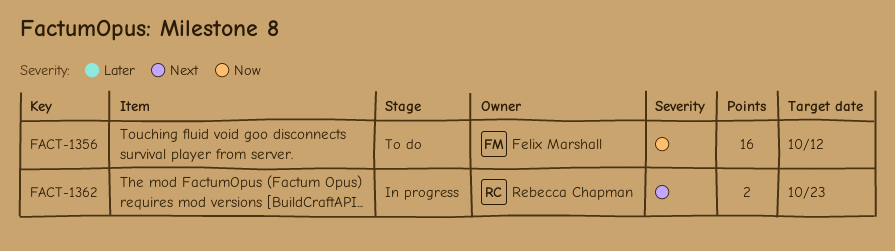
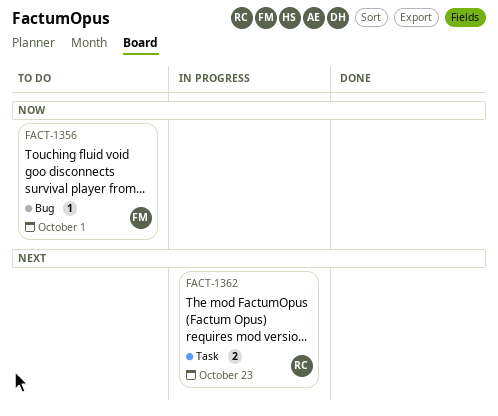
FACT-1356, estimate: 16 -> 1
FACT-1356, due: Oct 12 -> Oct 1

